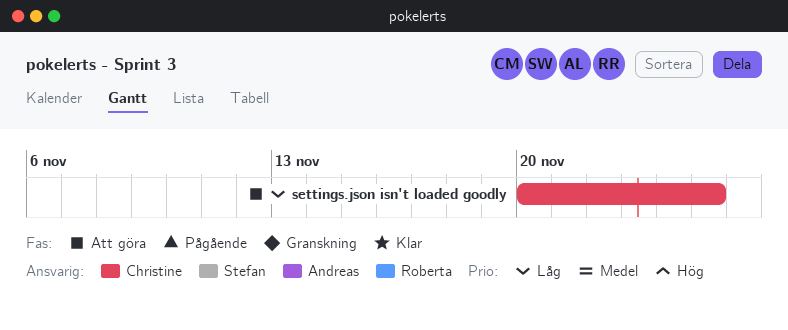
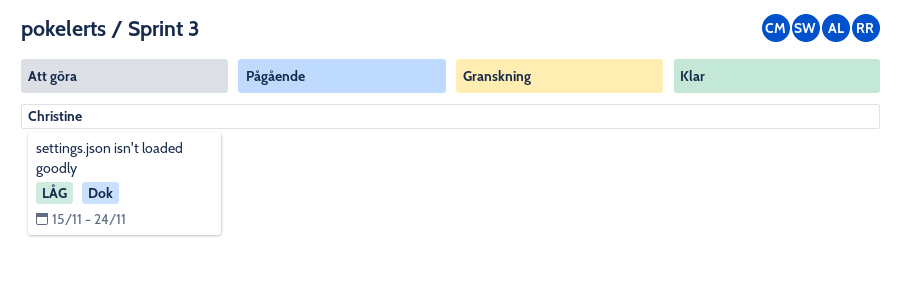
settings.json isn't loaded goodly, start: Nov 20 -> Nov 15
settings.json isn't loaded goodly, due: Nov 25 -> Nov 24

